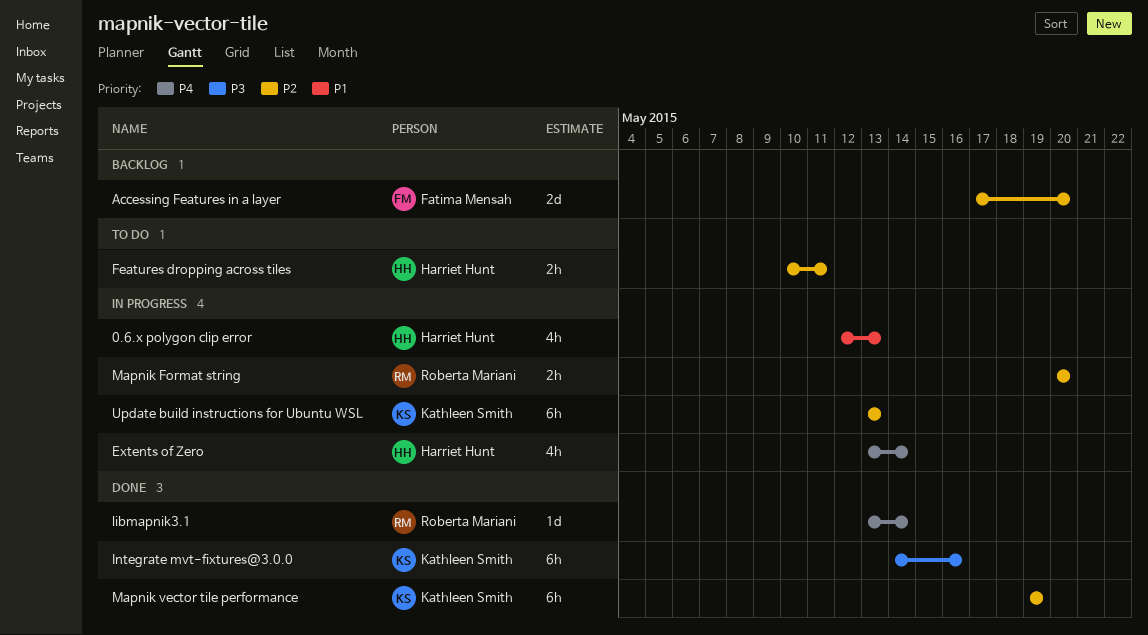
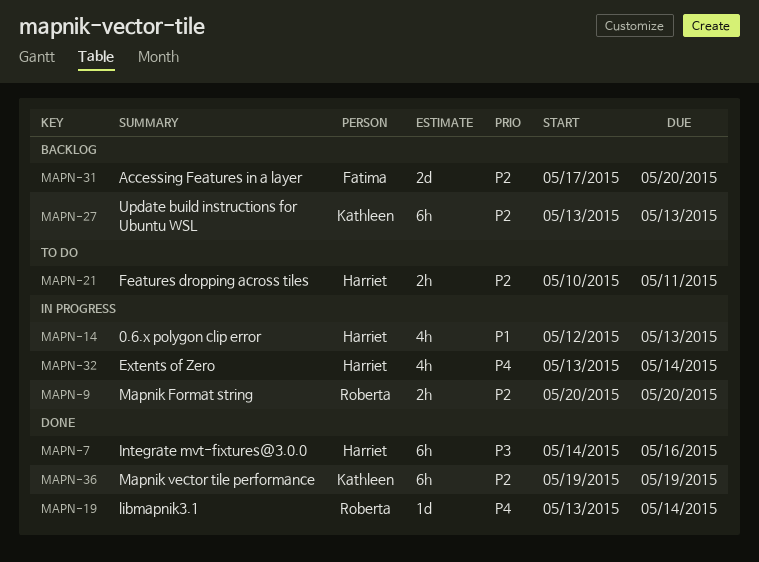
Integrate mvt-fixtures@3.0.0, owner: Kathleen Smith -> Harriet Hunt
Update build instructions for Ubuntu WSL, status: In progress -> Backlog

